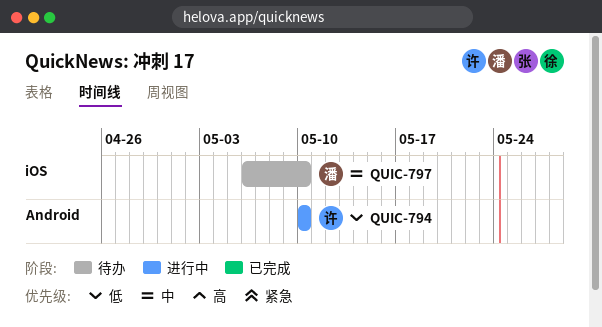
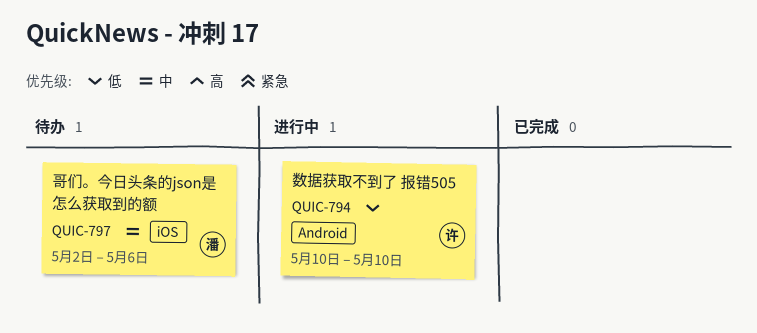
QUIC-797, start: May 6 -> May 2
QUIC-797, due: May 10 -> May 6

